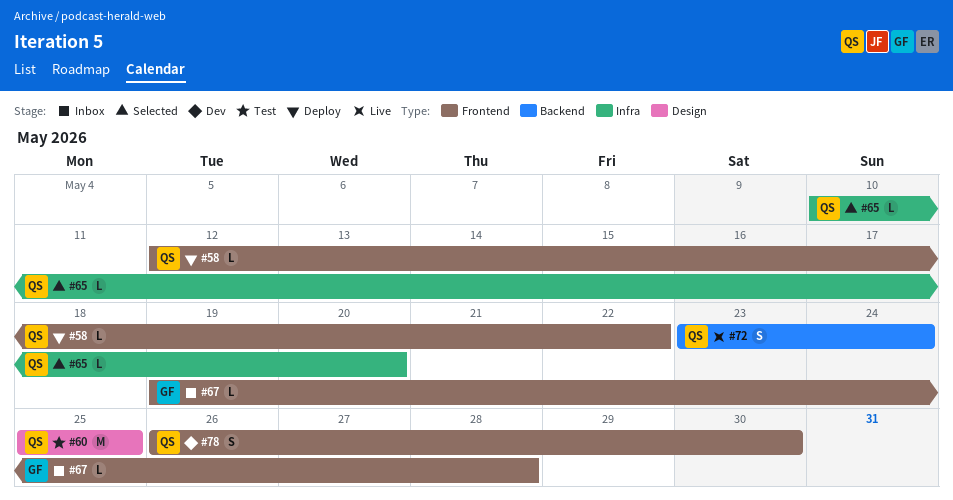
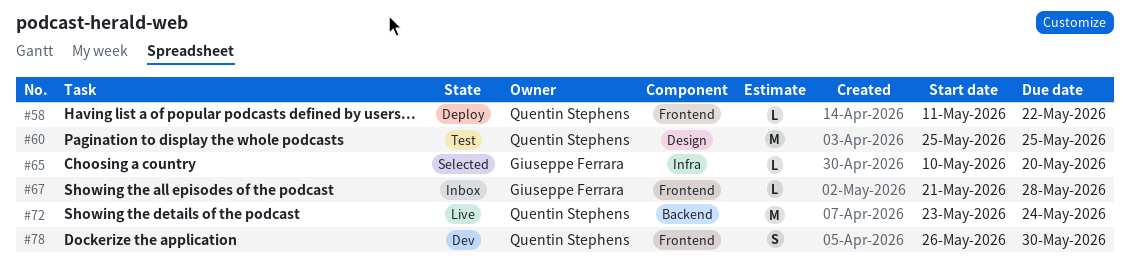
#58, start: May 12 -> May 11
#65, owner: Quentin Stephens -> Giuseppe Ferrara
#67, start: May 19 -> May 21
#72, estimate: S -> M

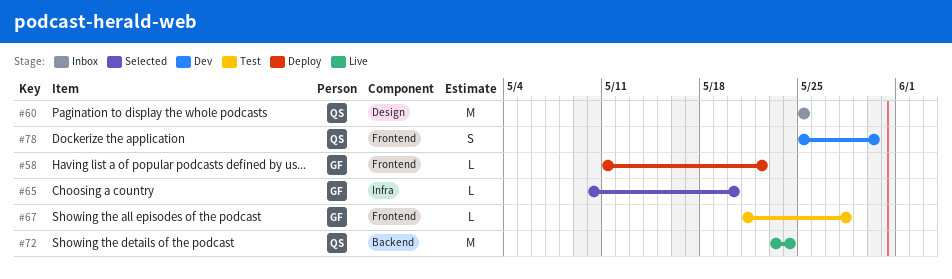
#58, owner: Quentin Stephens -> Giuseppe Ferrara
#60, status: Test -> Inbox
#67, status: Inbox -> Test
#78, start: May 26 -> May 25

